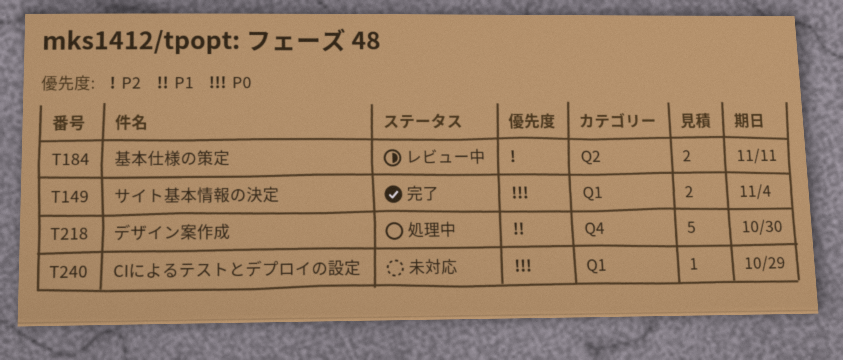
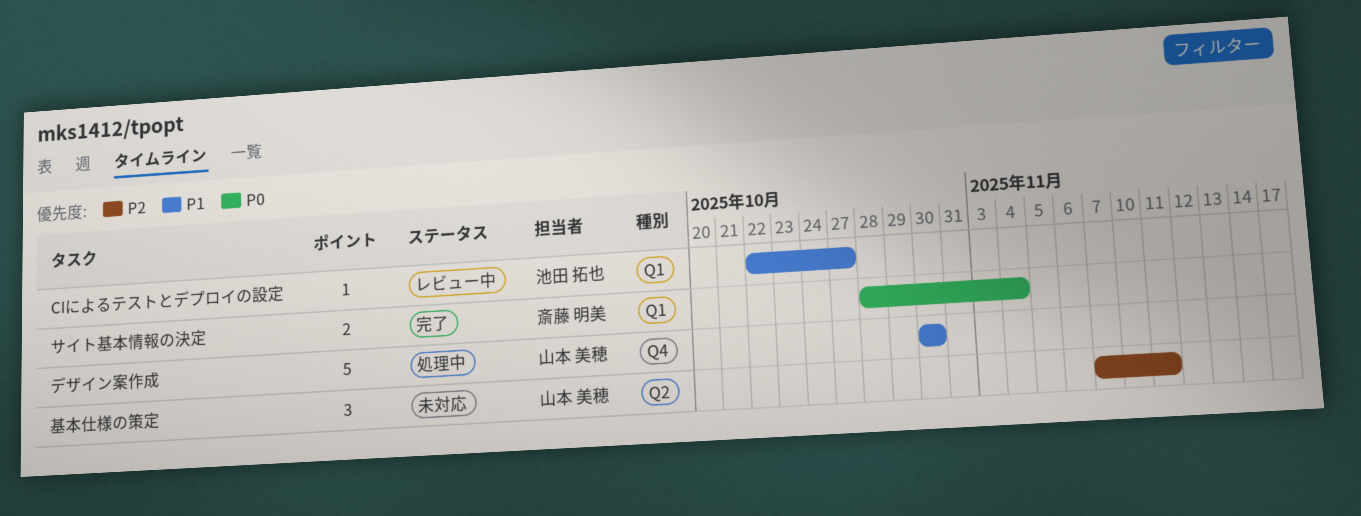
CIによるテストとデプロイの設定, status: 未対応 -> レビュー中
CIによるテストとデプロイの設定, priority: P0 -> P1
CIによるテストとデプロイの設定, due: Oct 29 -> Oct 27
基本仕様の策定, status: レビュー中 -> 未対応
基本仕様の策定, estimate: 2 -> 3

